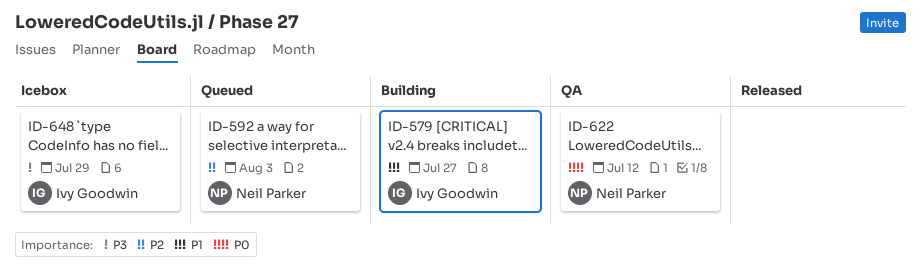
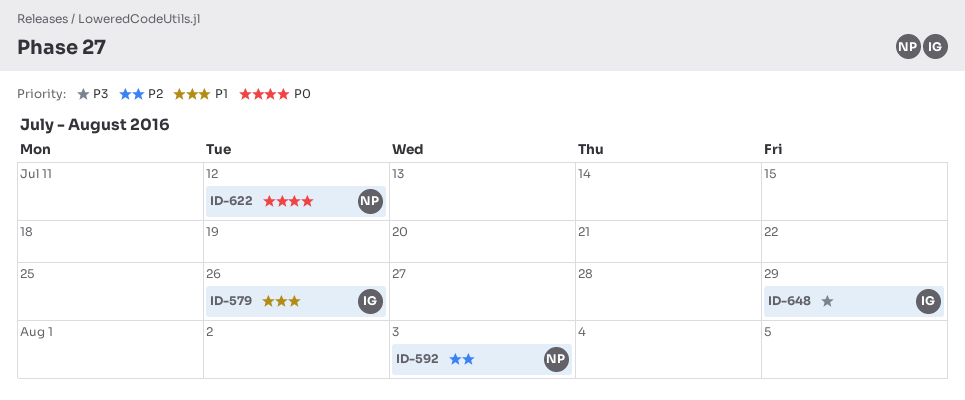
ID-579, due: Jul 27 -> Jul 26

